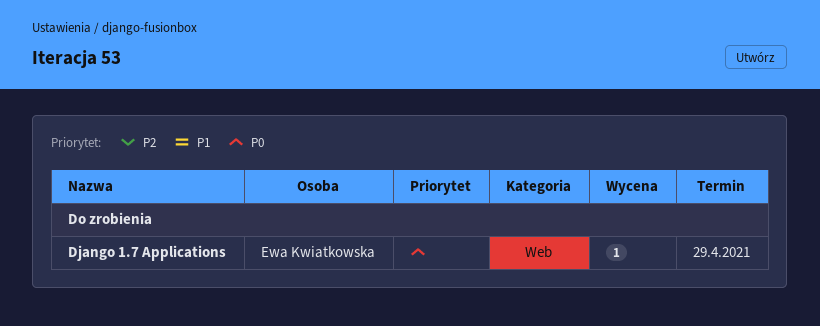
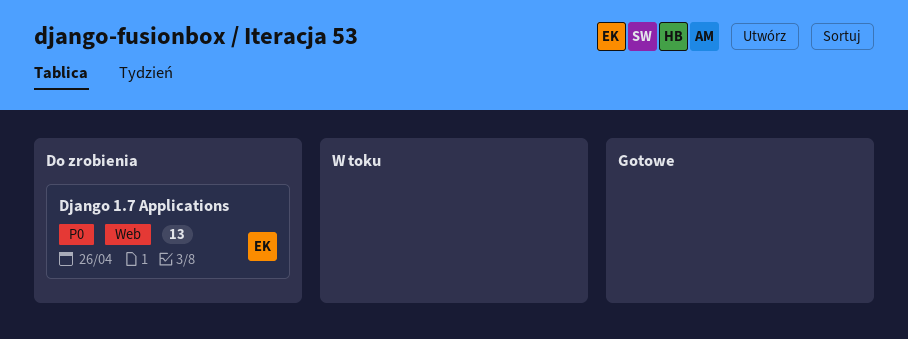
Django 1.7 Applications, estimate: 1 -> 13
Django 1.7 Applications, due: Apr 29 -> Apr 26

